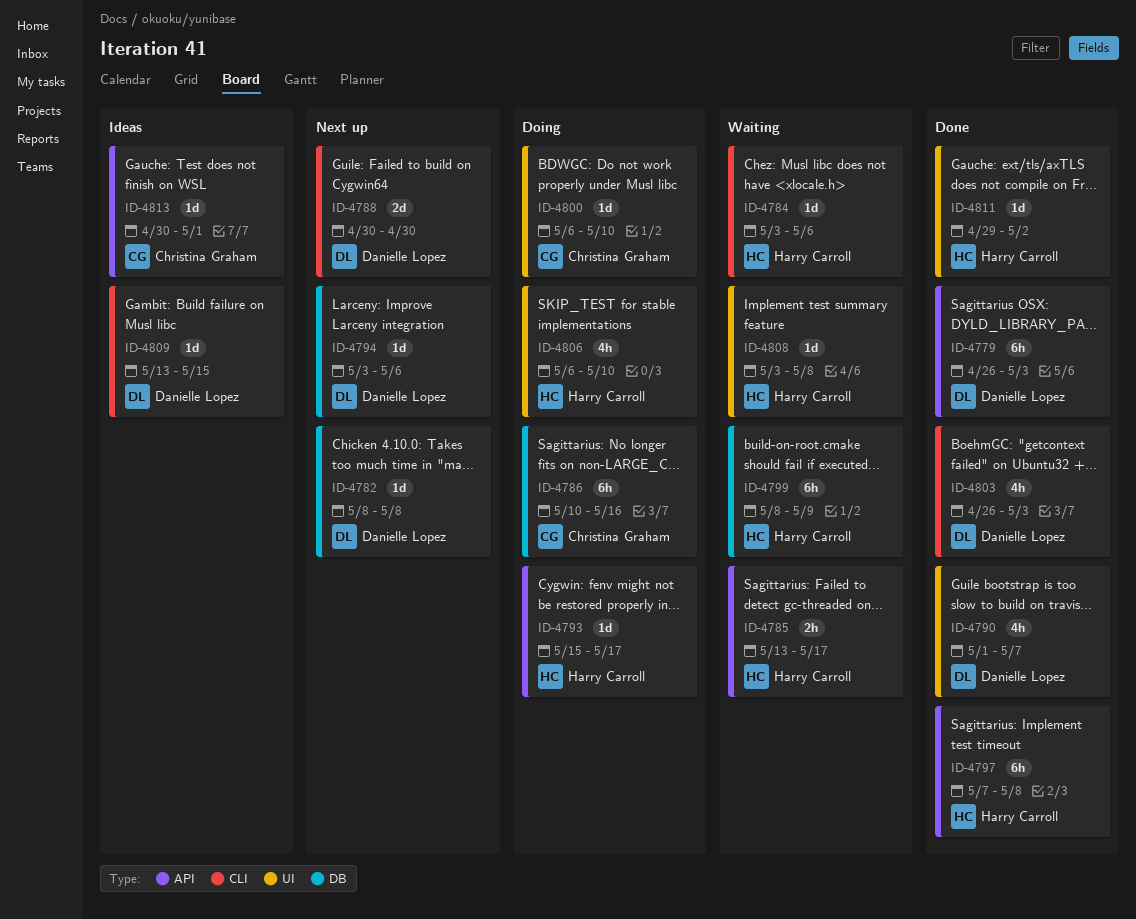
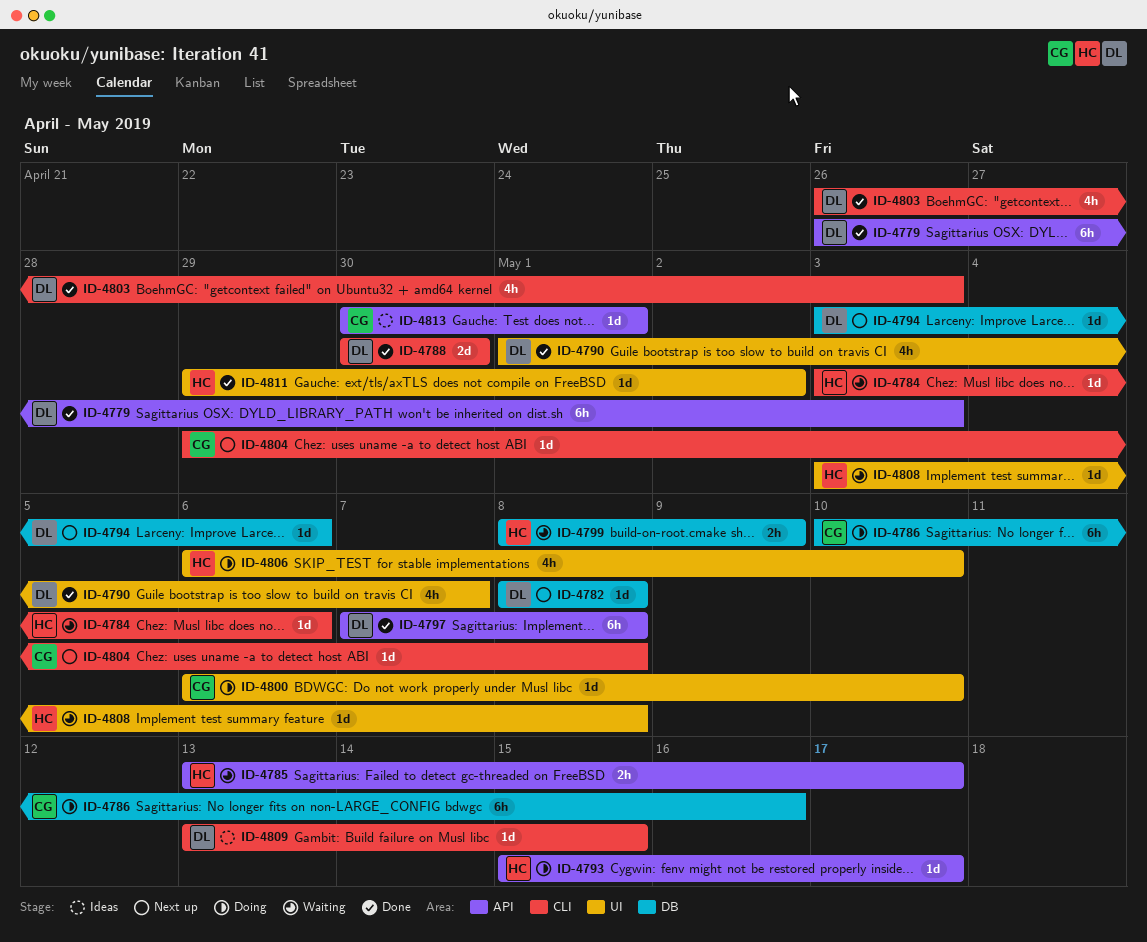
ID-4788, status: Next up -> Done
ID-4797, owner: Harry Carroll -> Danielle Lopez
ID-4799, estimate: 6h -> 2h
ID-4804: none -> present

